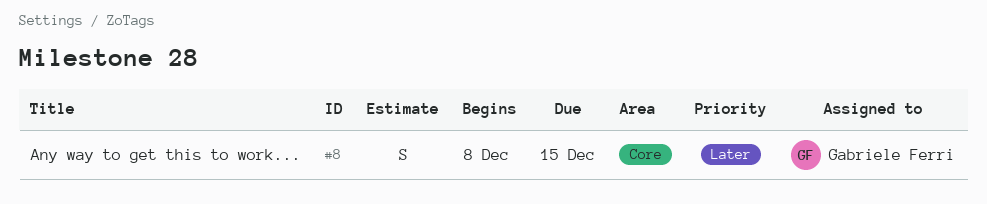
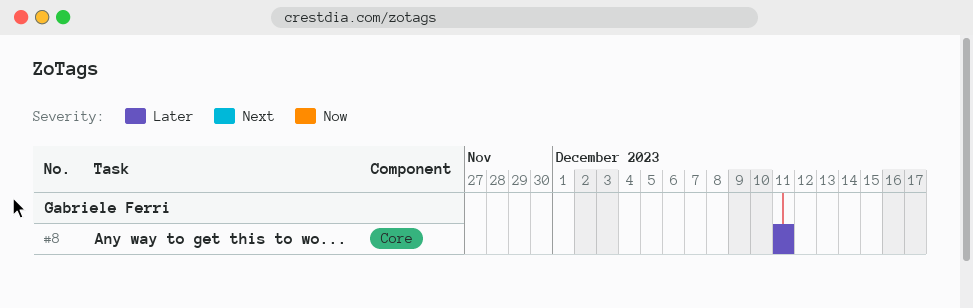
#8, start: Dec 8 -> Dec 11
#8, due: Dec 15 -> Dec 11

